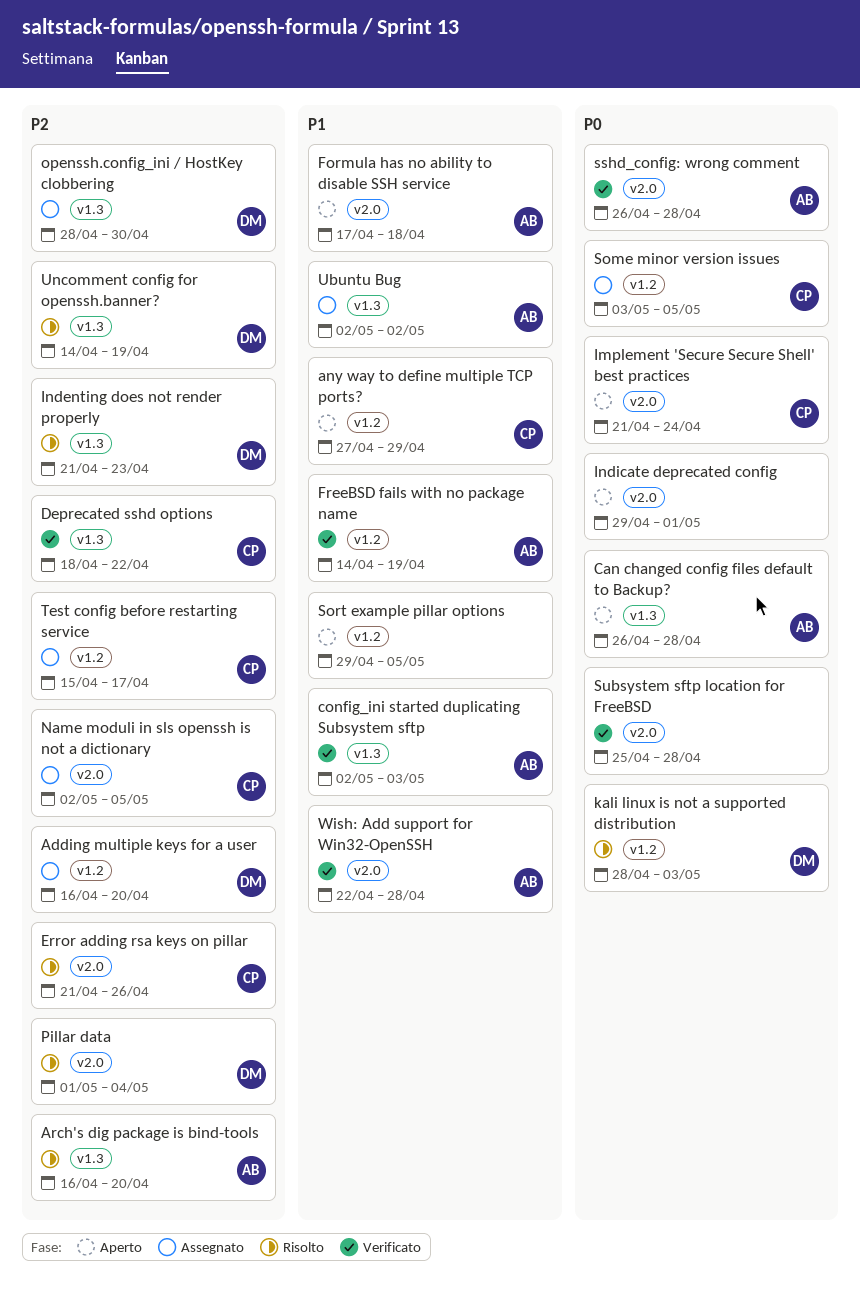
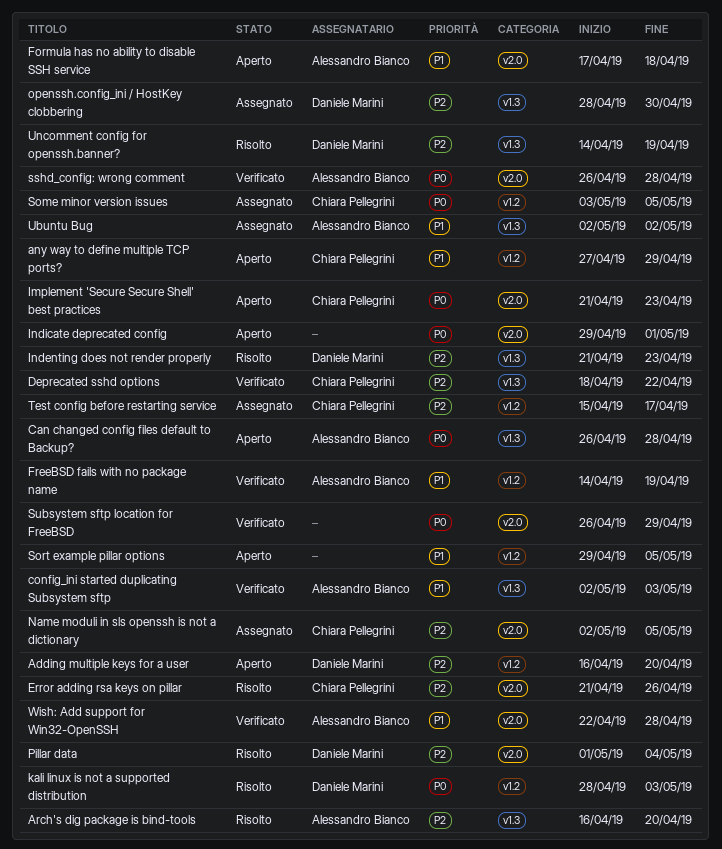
Adding multiple keys for a user, status: Assegnato -> Aperto
Implement 'Secure Secure Shell' best practices, due: Apr 24 -> Apr 23
Subsystem sftp location for FreeBSD, start: Apr 25 -> Apr 26
Subsystem sftp location for FreeBSD, due: Apr 28 -> Apr 29

